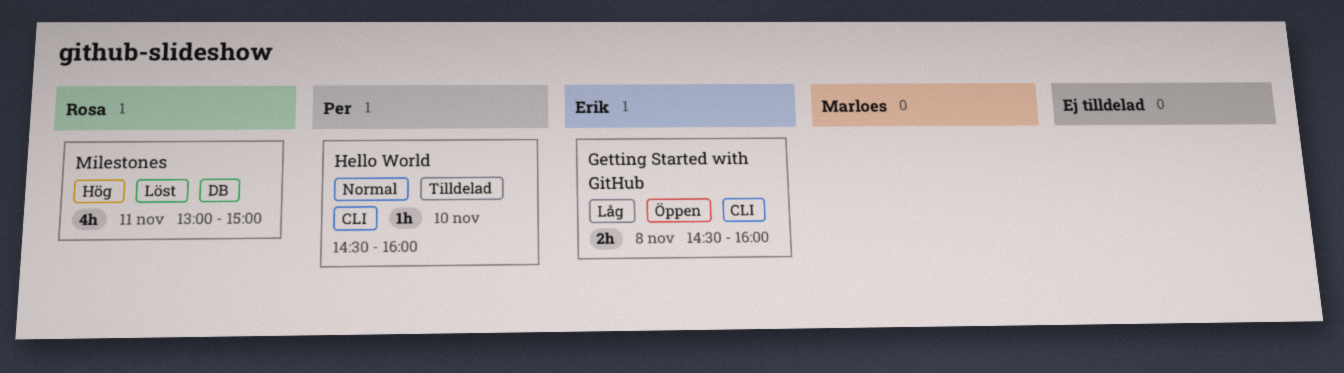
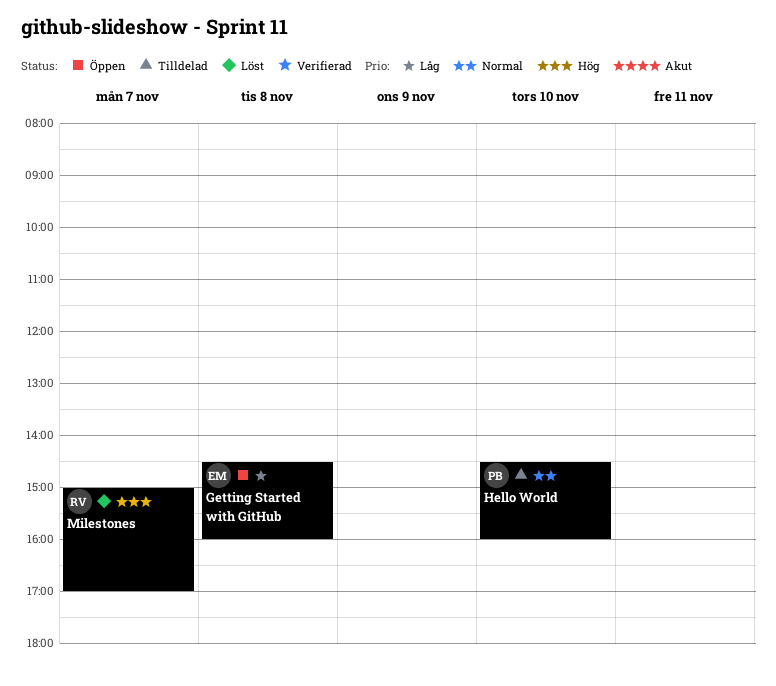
Milestones, day: Nov 11 -> Nov 7
Milestones, begins: 13:00 -> 15:00
Milestones, ends: 15:00 -> 17:00

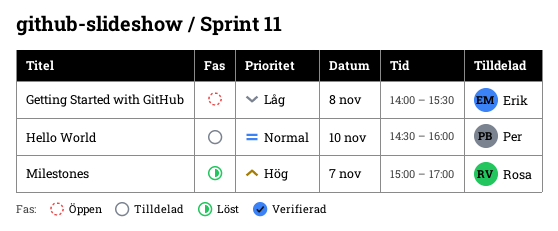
Getting Started with GitHub, begins: 14:30 -> 14:00
Getting Started with GitHub, ends: 16:00 -> 15:30

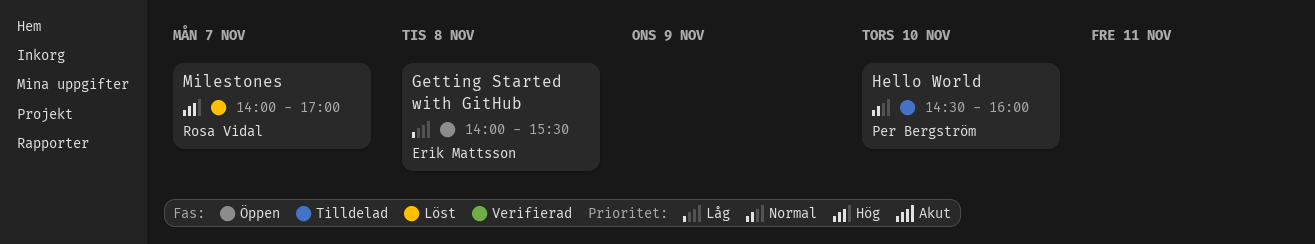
Milestones, begins: 15:00 -> 14:00

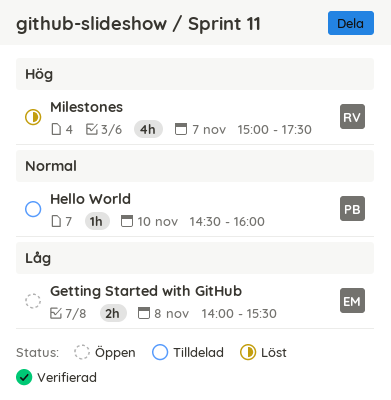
Milestones, begins: 14:00 -> 15:00
Milestones, ends: 17:00 -> 17:30

